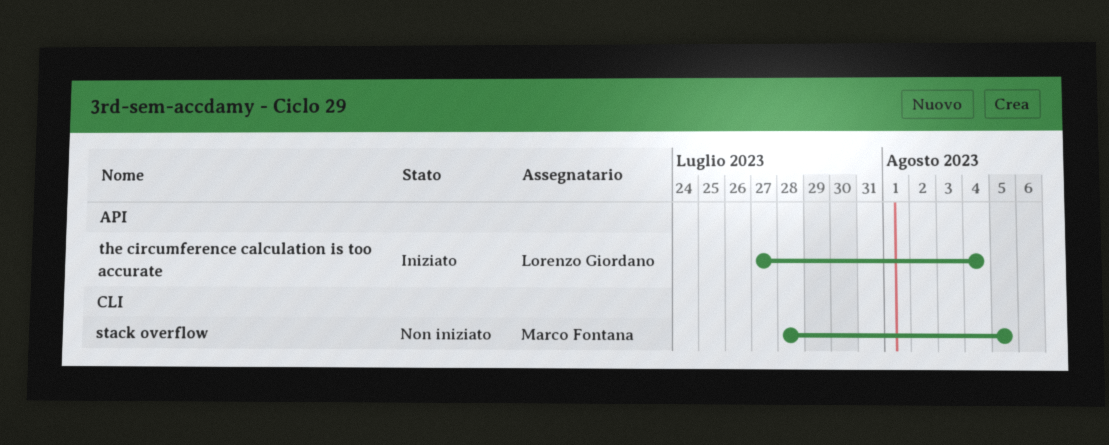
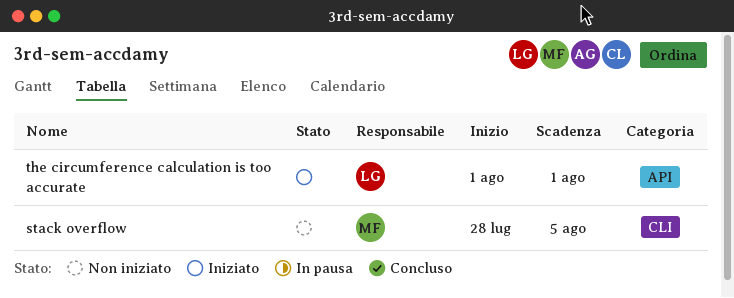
the circumference calculation is too accurate, start: Jul 27 -> Aug 1
the circumference calculation is too accurate, due: Aug 4 -> Aug 1

